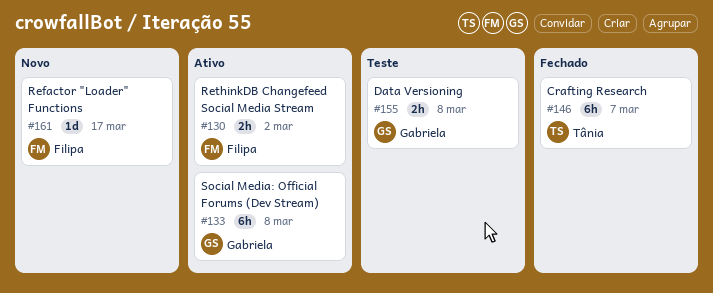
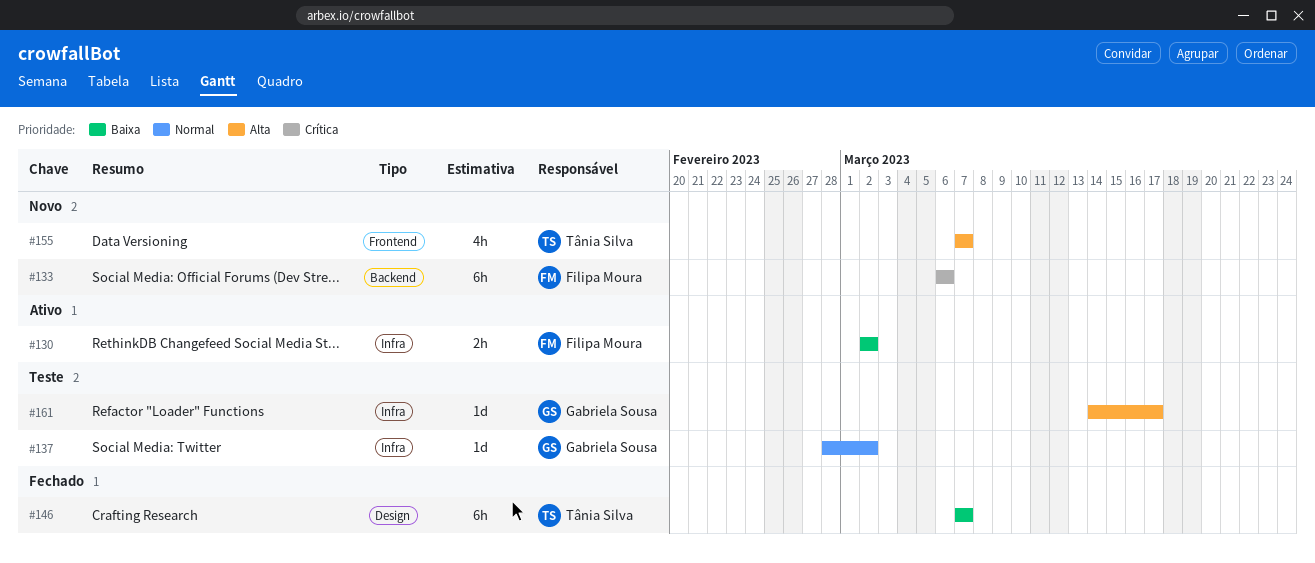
#133, status: Ativo -> Novo
#133, owner: Gabriela Sousa -> Filipa Moura
#133, due: Mar 8 -> Mar 6
#137: none -> present
#155, status: Teste -> Novo
#155, owner: Gabriela Sousa -> Tânia Silva
#155, estimate: 2h -> 4h
#155, due: Mar 8 -> Mar 7
#161, status: Novo -> Teste
#161, owner: Filipa Moura -> Gabriela Sousa

